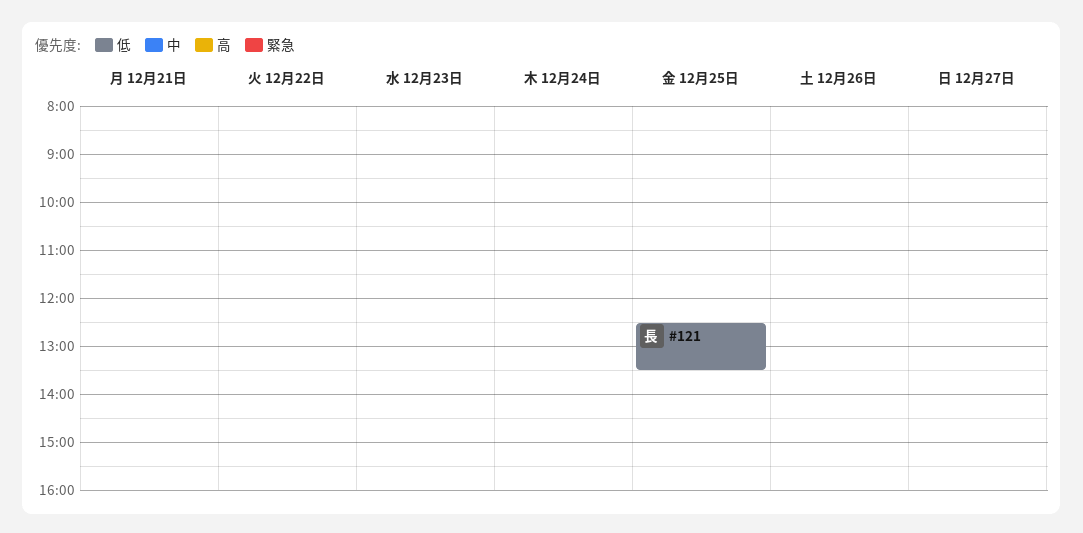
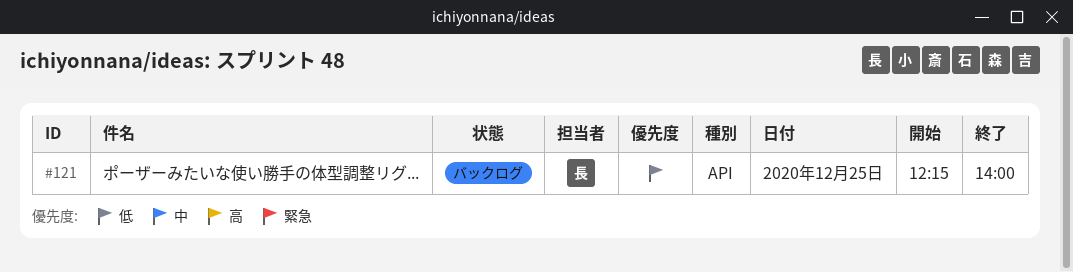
#121, begins: 12:30 -> 12:15
#121, ends: 13:30 -> 14:00

